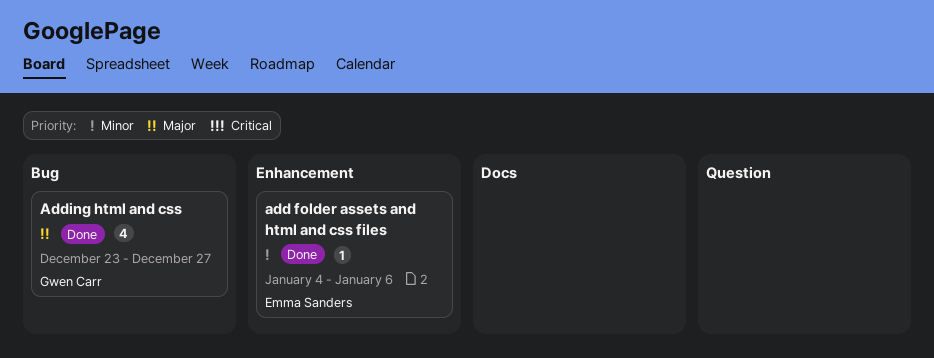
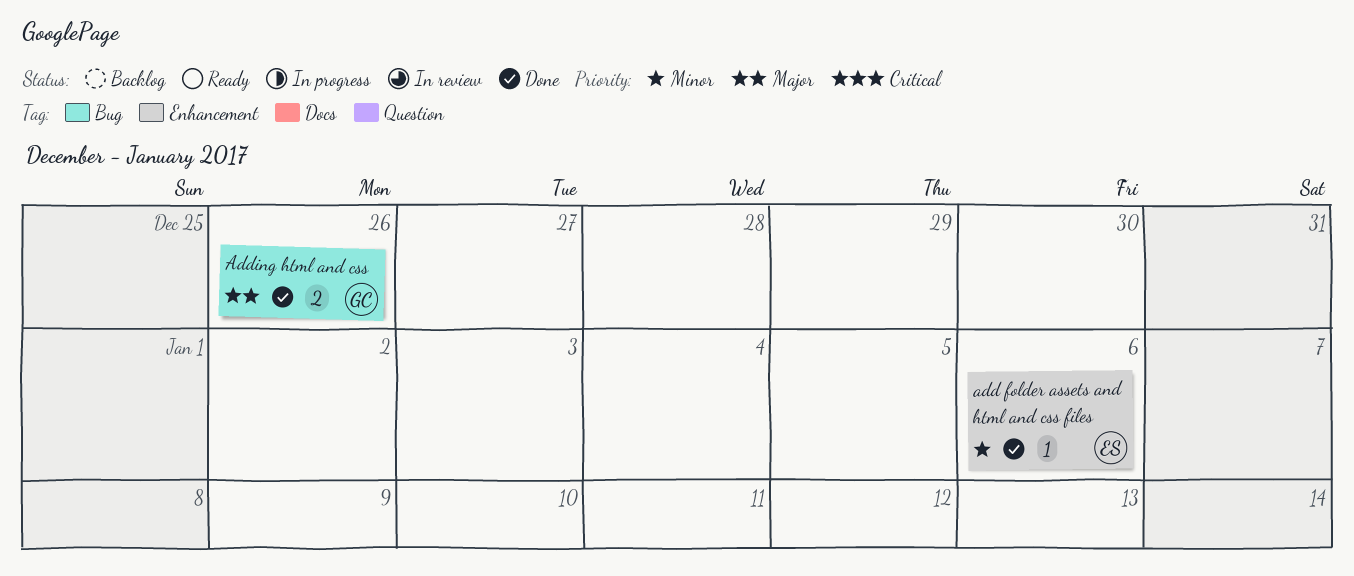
Adding html and css, estimate: 4 -> 2
Adding html and css, due: Dec 27 -> Dec 26

